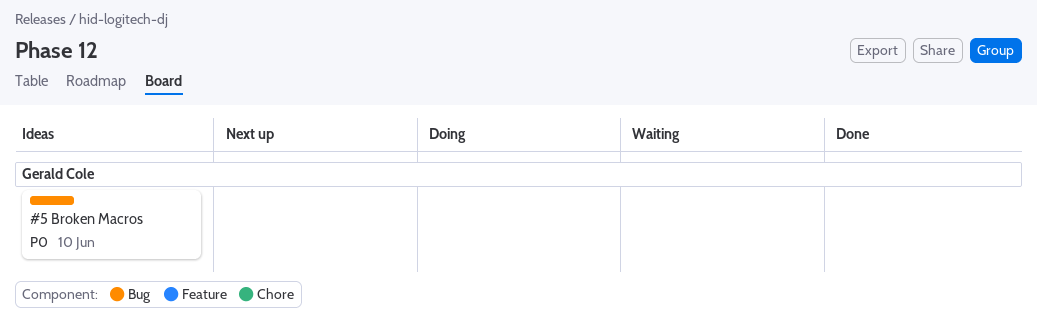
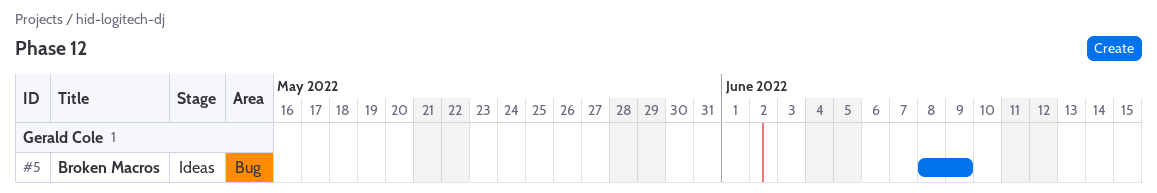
#5, due: Jun 10 -> Jun 9

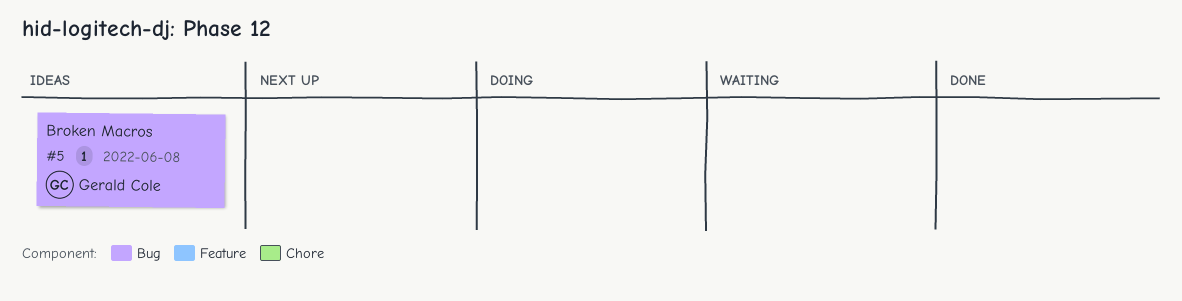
#5, due: Jun 9 -> Jun 8

